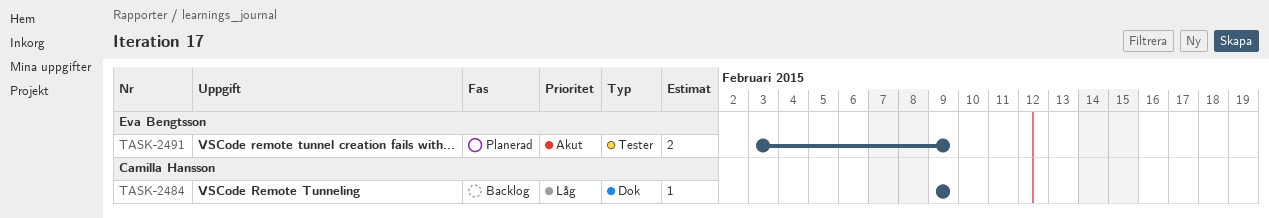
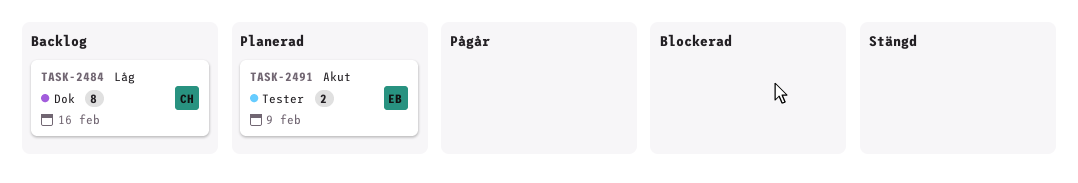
TASK-2484, estimate: 1 -> 8
TASK-2484, due: Feb 9 -> Feb 16

